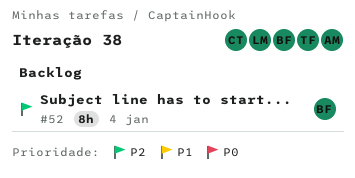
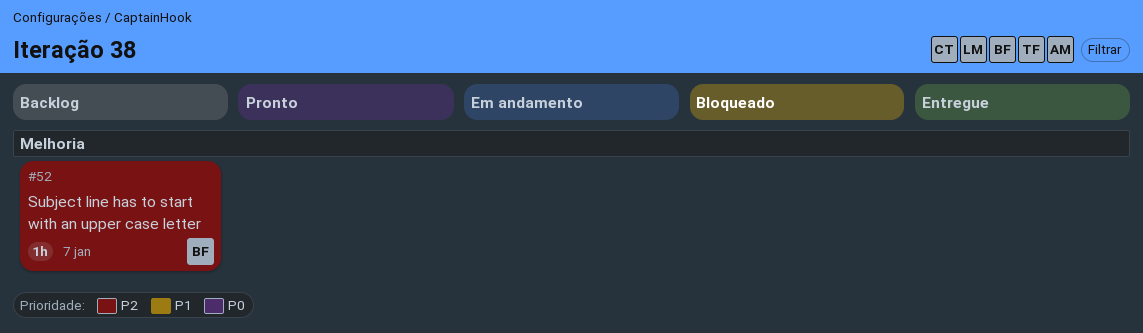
#52, estimate: 8h -> 1h
#52, due: Jan 4 -> Jan 7

